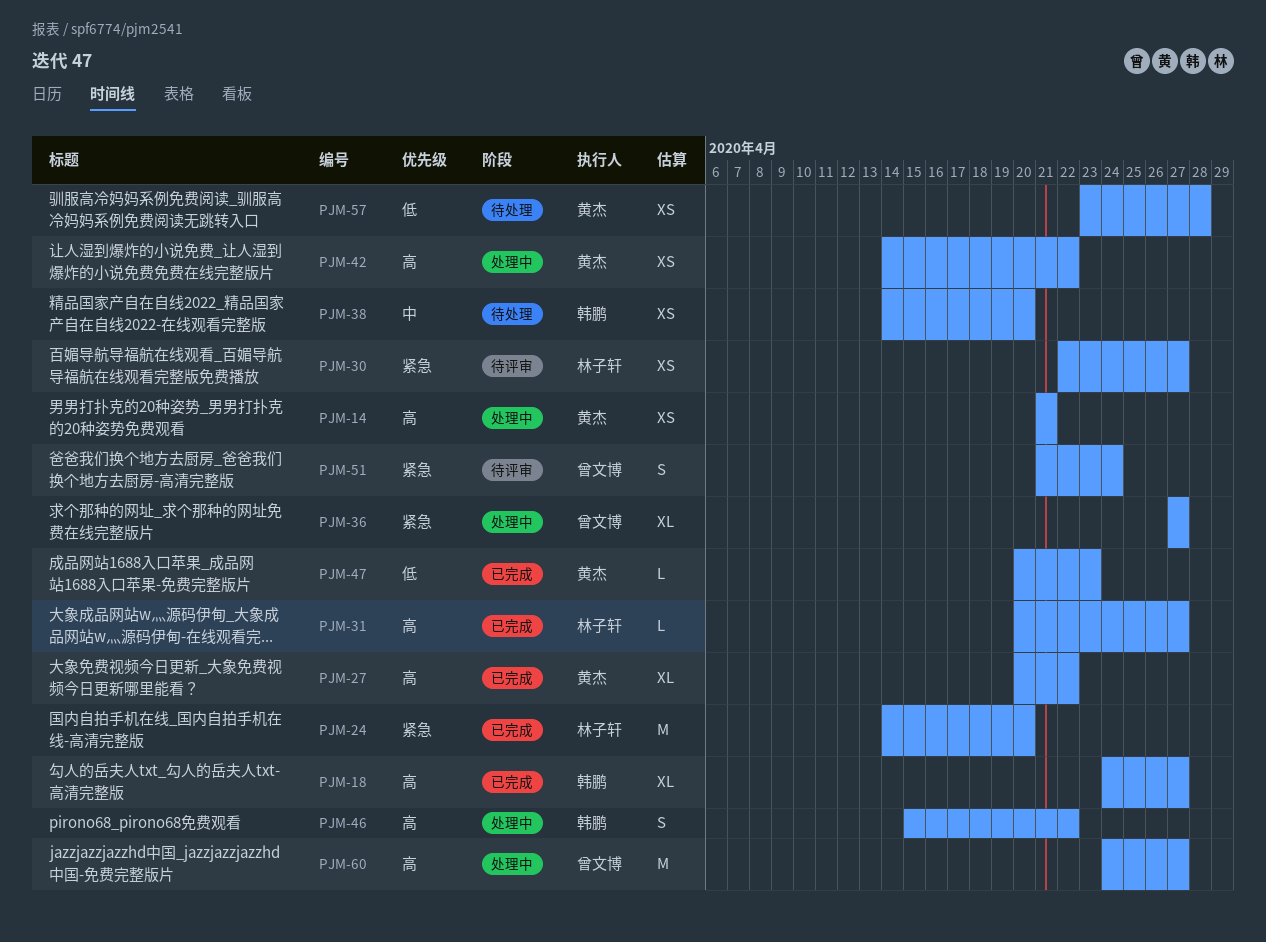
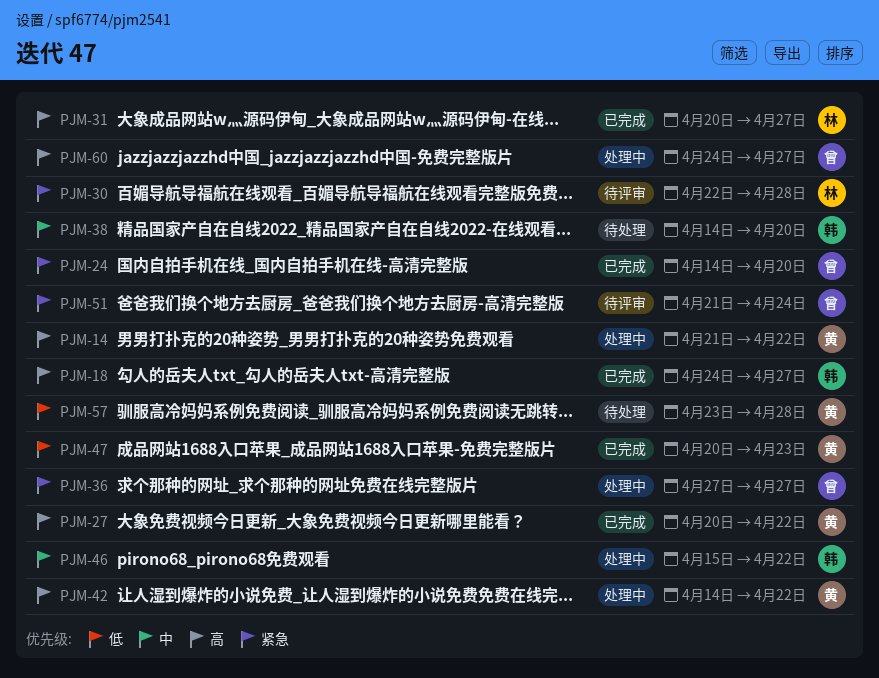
PJM-14, due: Apr 21 -> Apr 22
PJM-24, owner: 林子轩 -> 曾文博
PJM-30, due: Apr 27 -> Apr 28
PJM-46, priority: 高 -> 中

